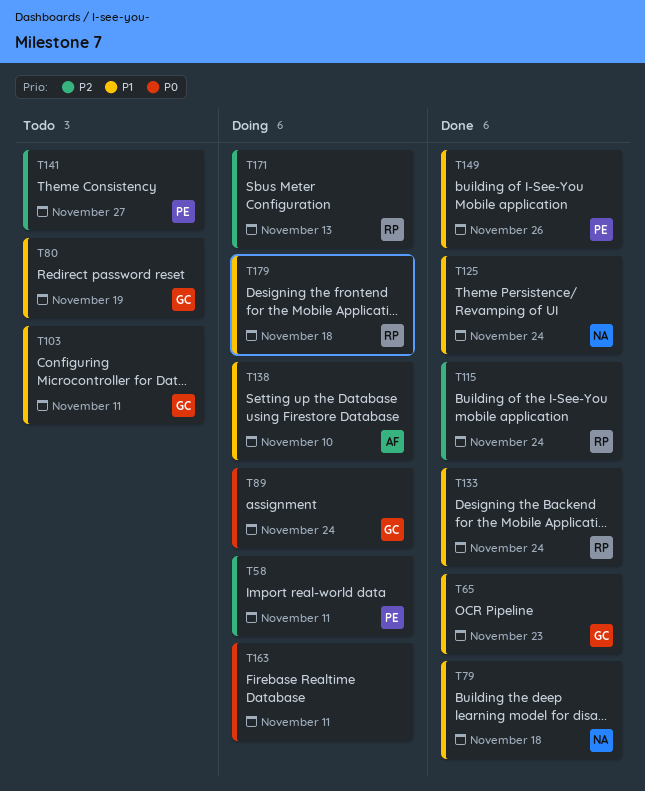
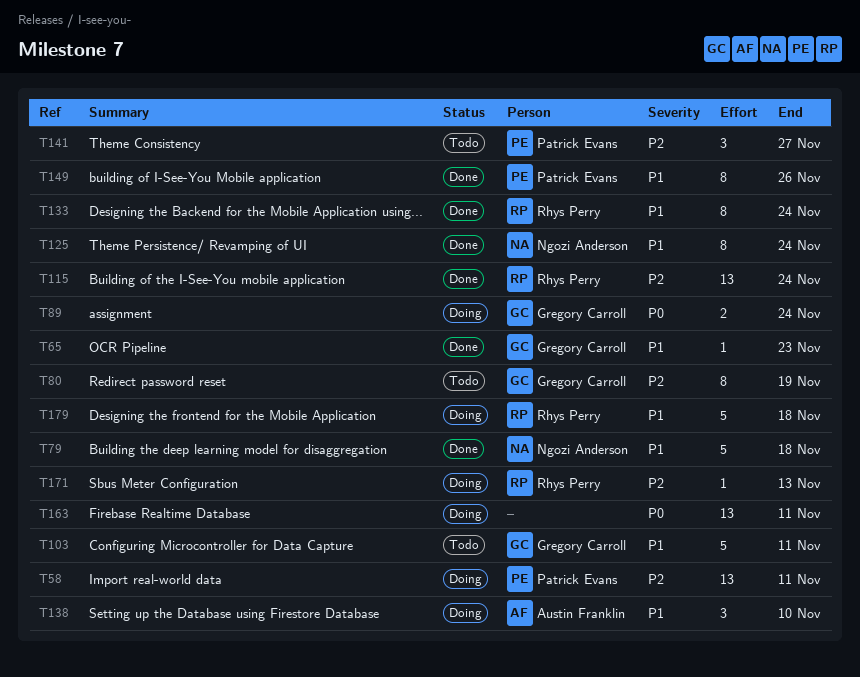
T80, priority: P1 -> P2

